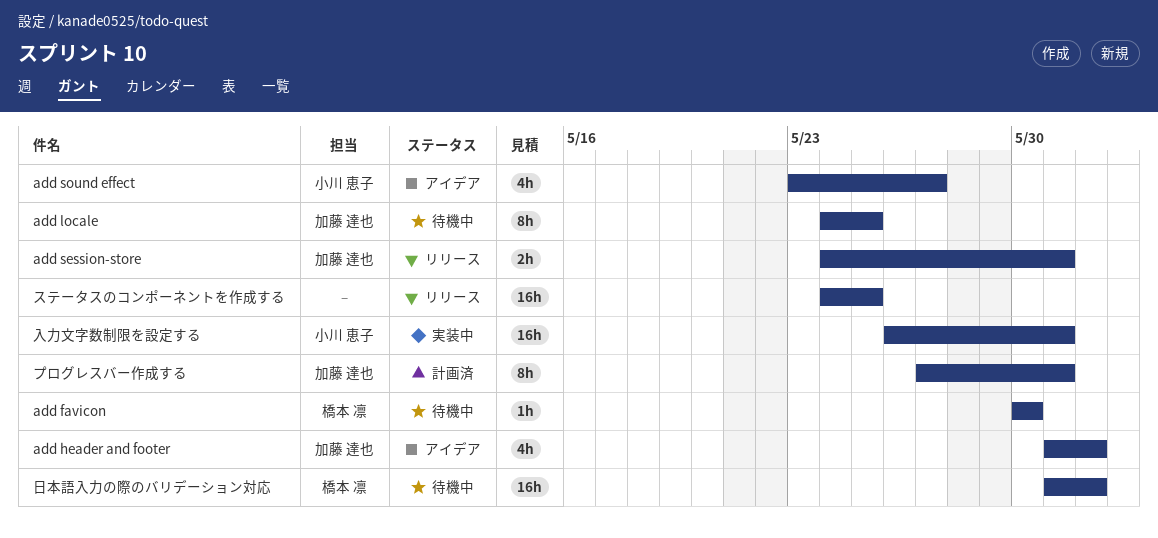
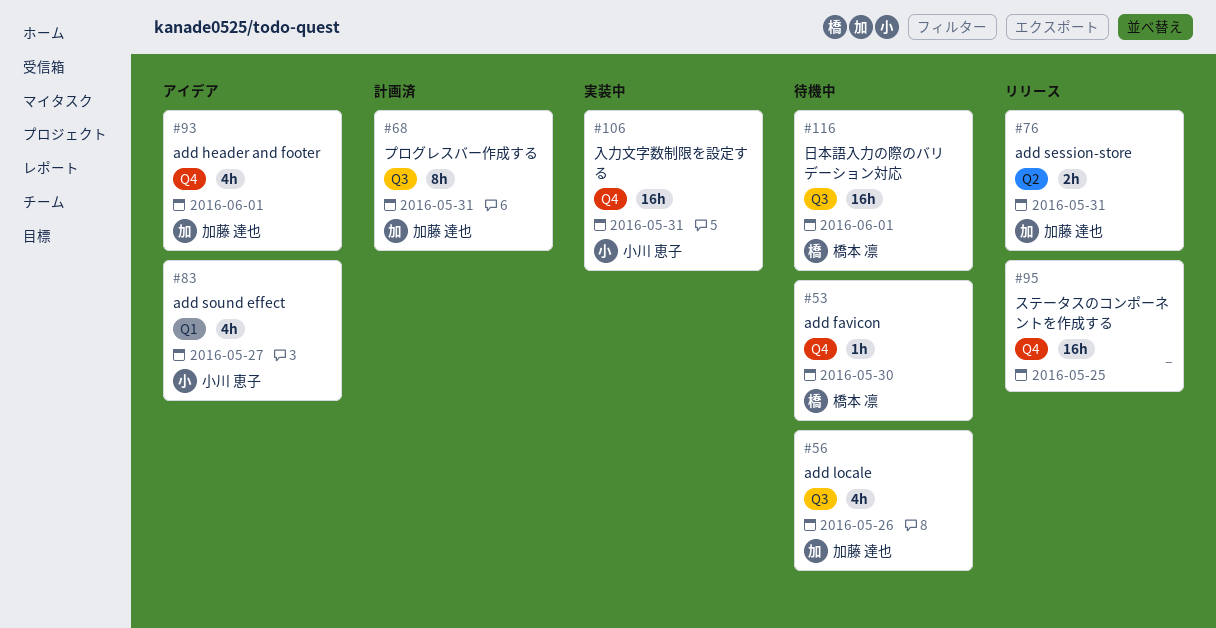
add locale, estimate: 8h -> 4h
add locale, due: May 25 -> May 26

